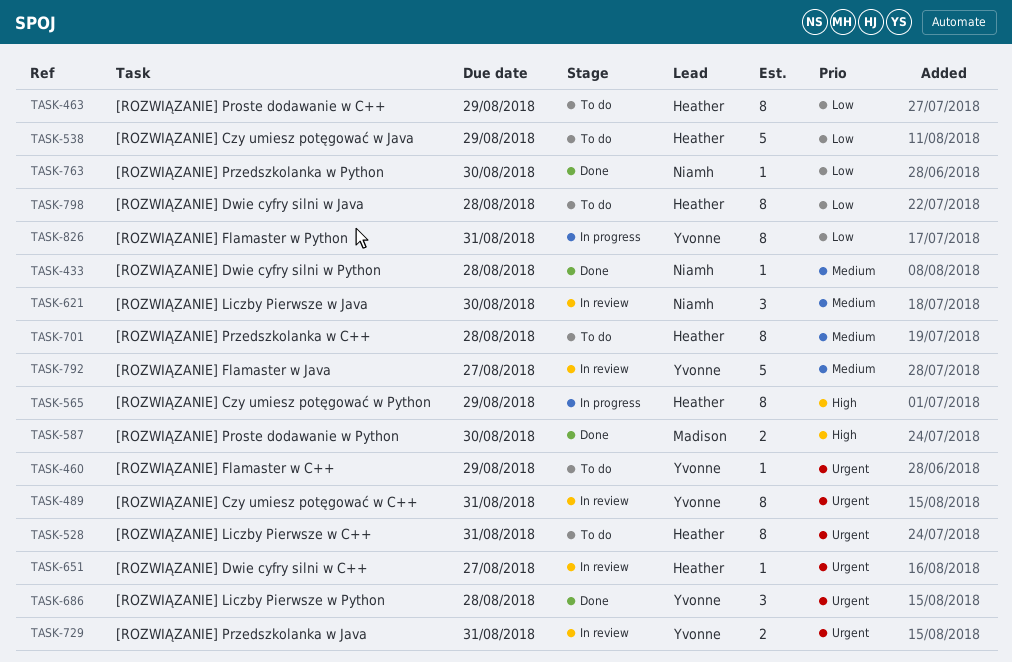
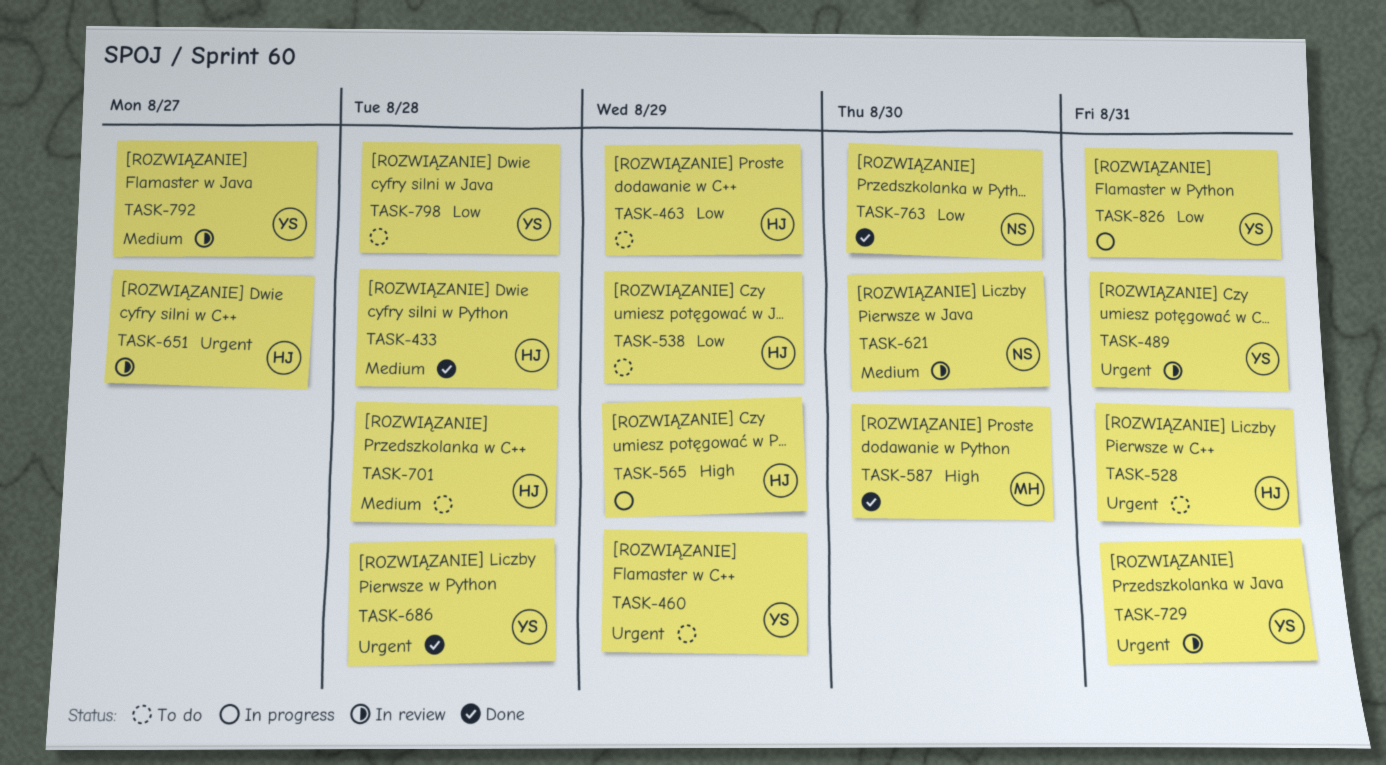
TASK-433, owner: Niamh -> Heather
TASK-798, owner: Heather -> Yvonne

